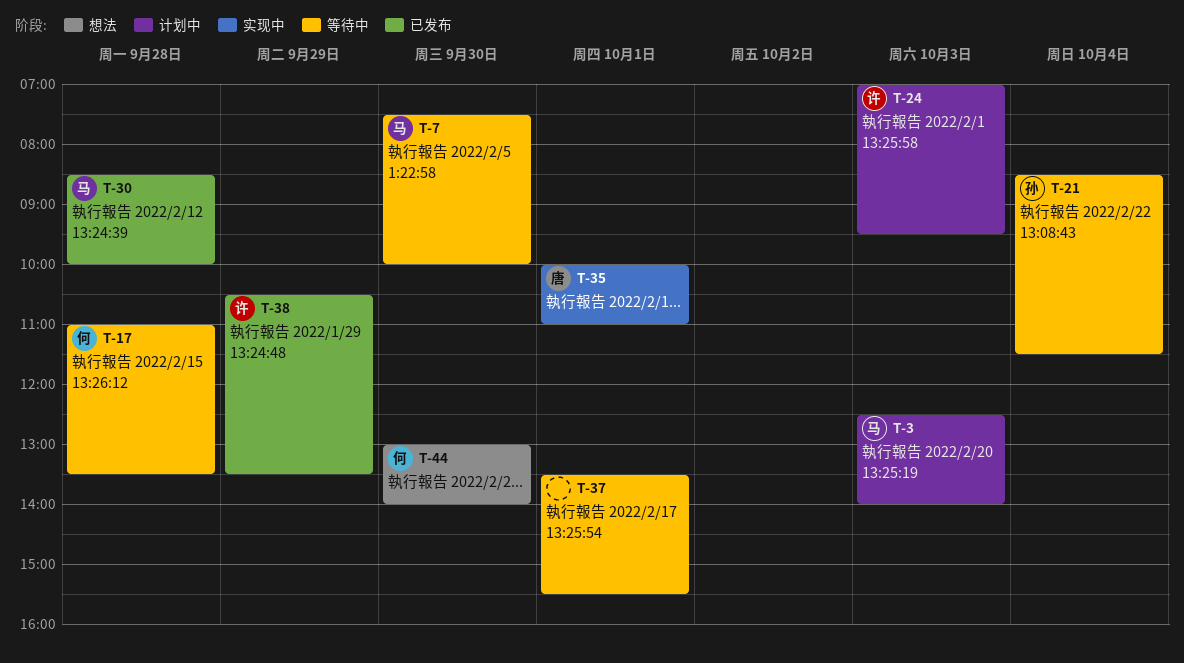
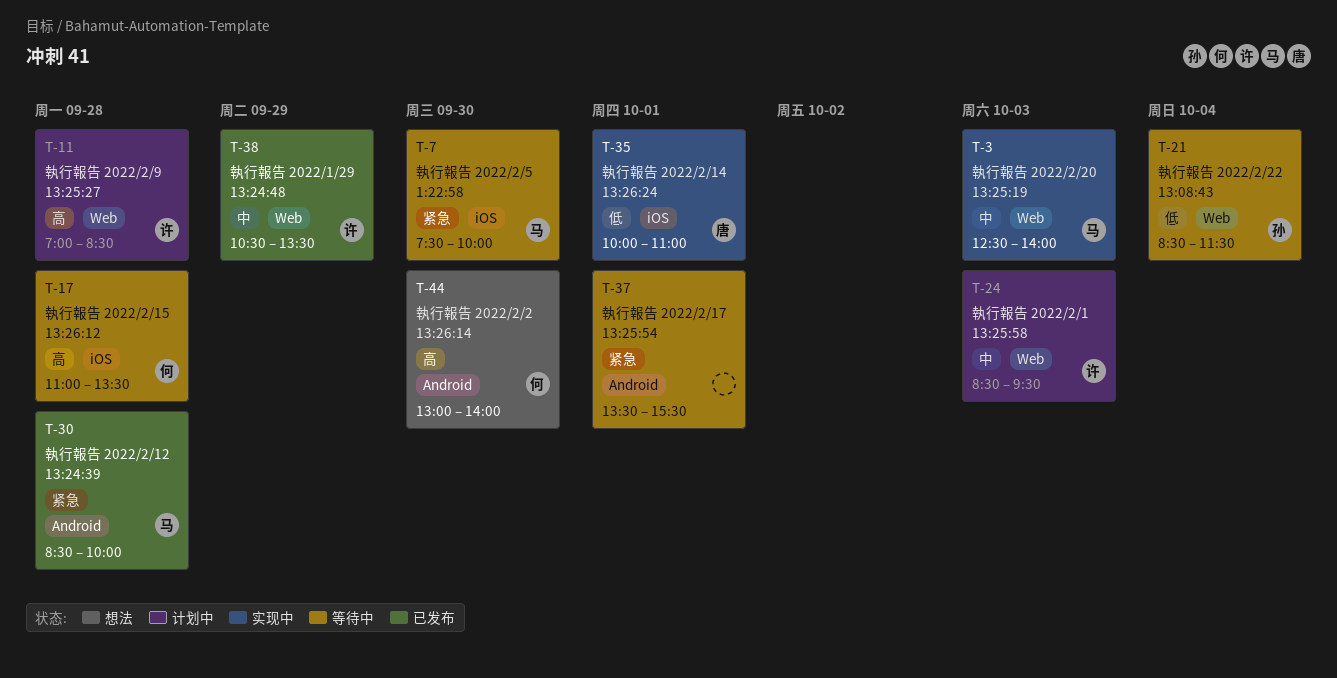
T-3, status: 计划中 -> 实现中
T-11: none -> present
T-24, begins: 07:00 -> 08:30

